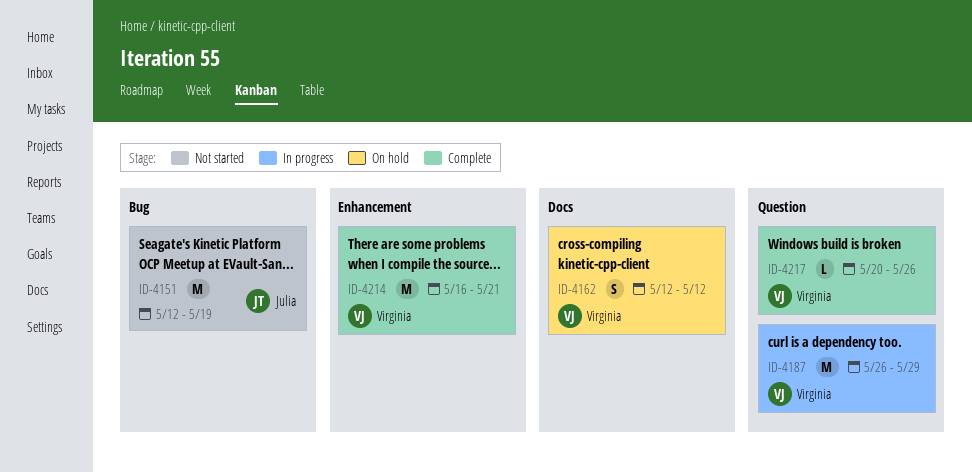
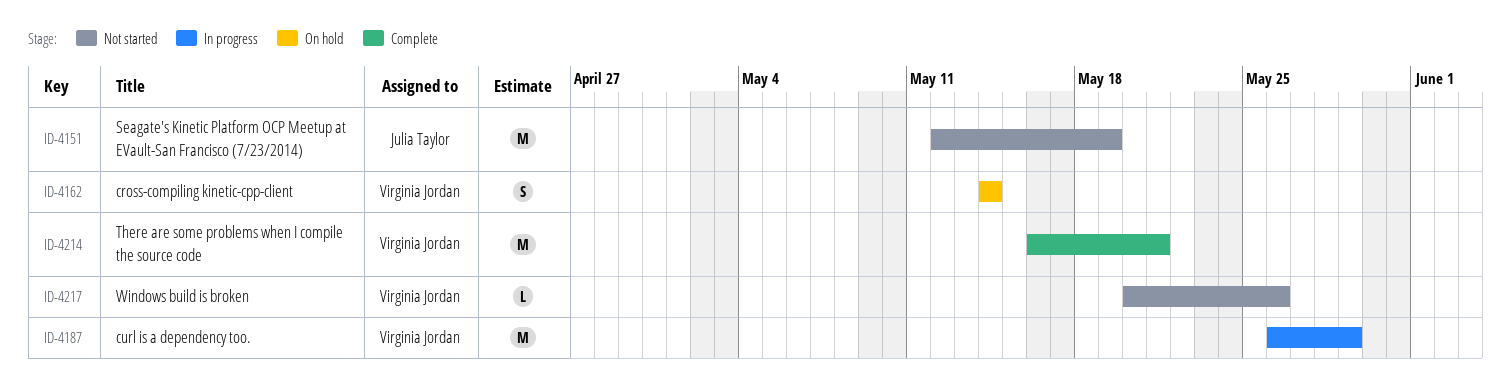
ID-4162, start: May 12 -> May 14
ID-4162, due: May 12 -> May 14
ID-4217, status: Complete -> Not started

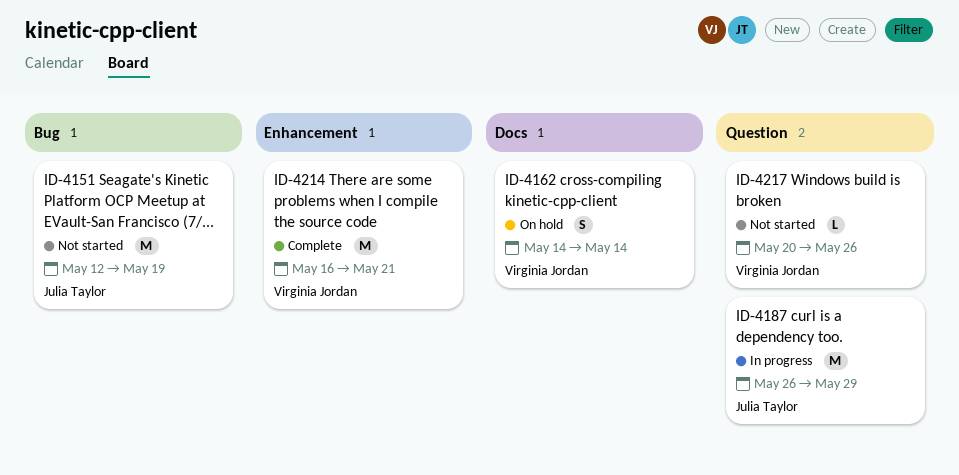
ID-4187, owner: Virginia Jordan -> Julia Taylor

